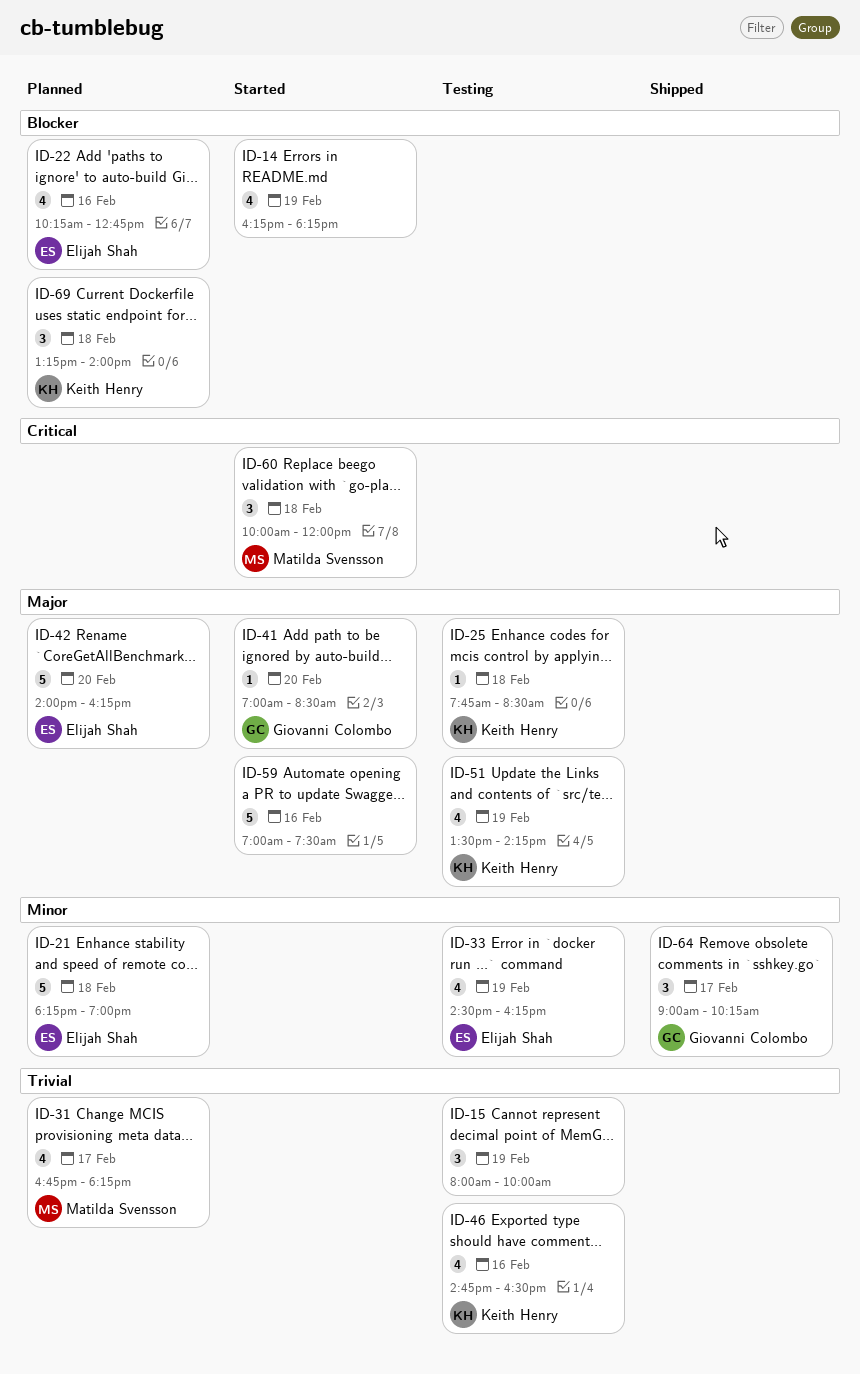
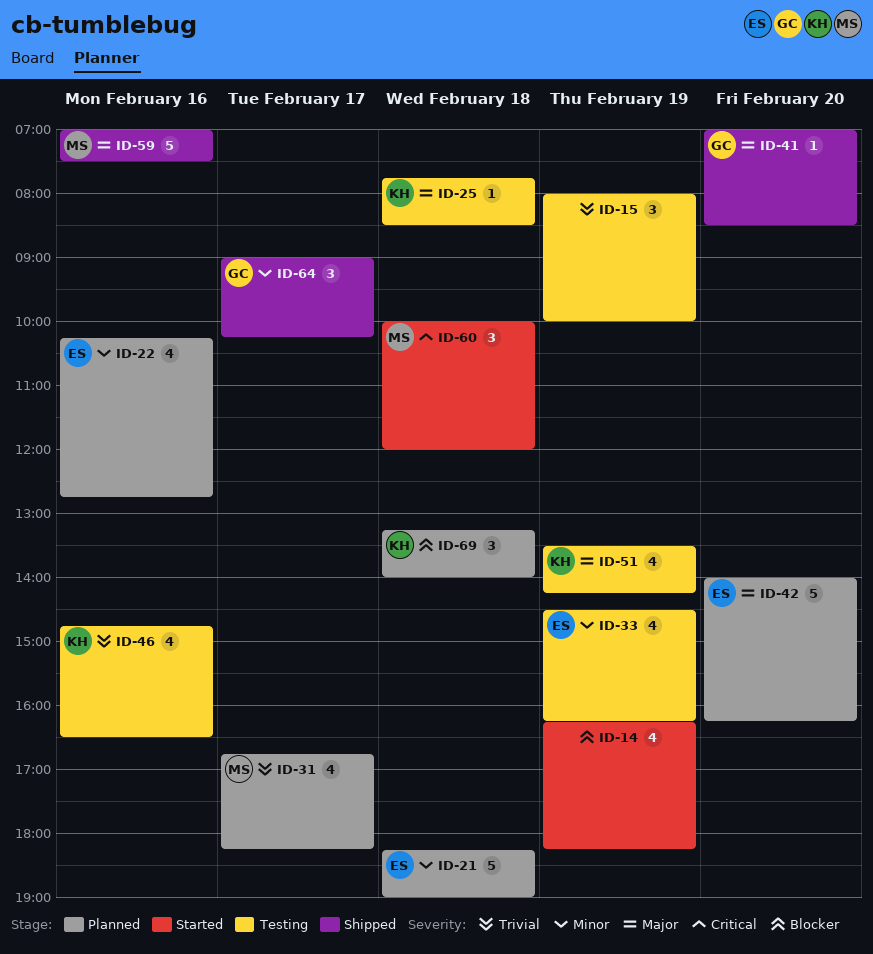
ID-22, priority: Blocker -> Minor
ID-41, status: Started -> Shipped
ID-59, status: Started -> Shipped
ID-59, owner: none -> Matilda Svensson

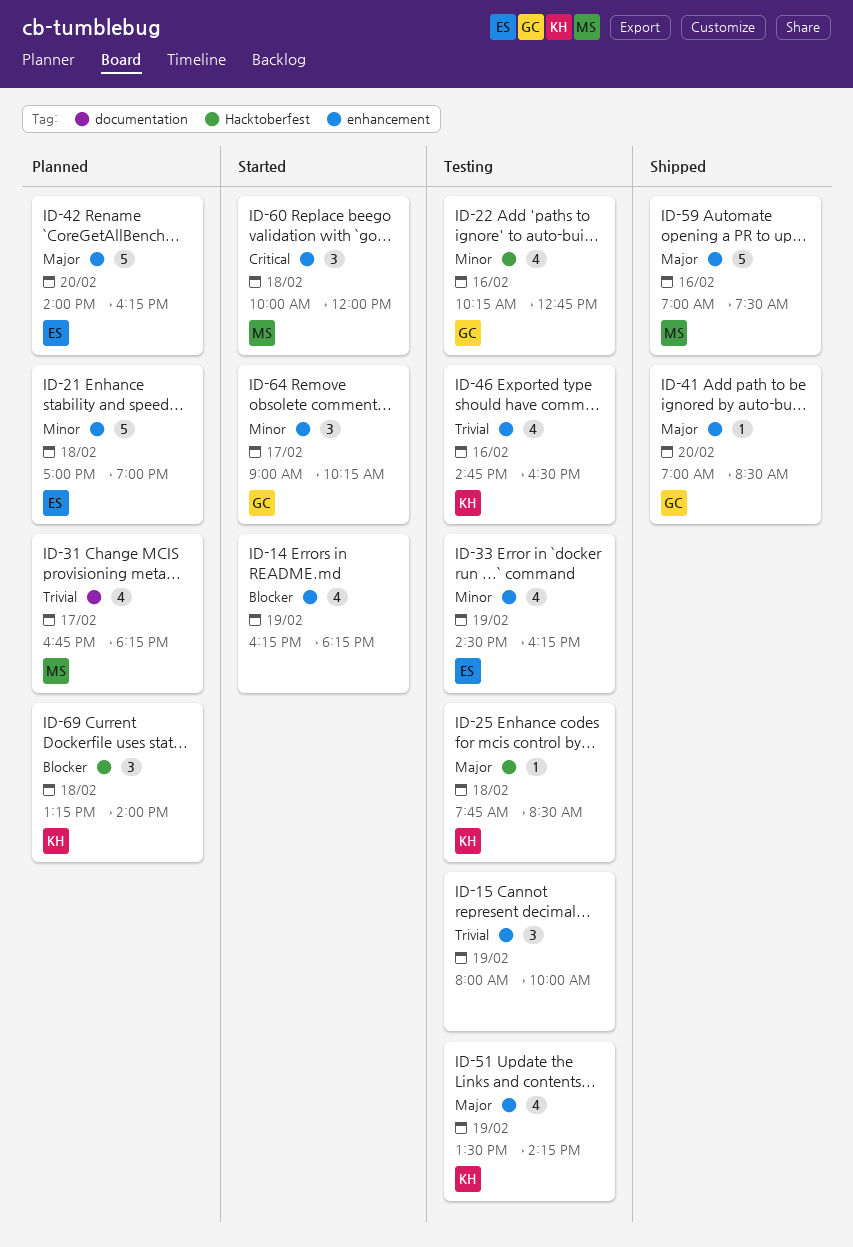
ID-21, begins: 18:15 -> 17:00
ID-22, status: Planned -> Testing
ID-22, owner: ES -> GC
ID-64, status: Shipped -> Started

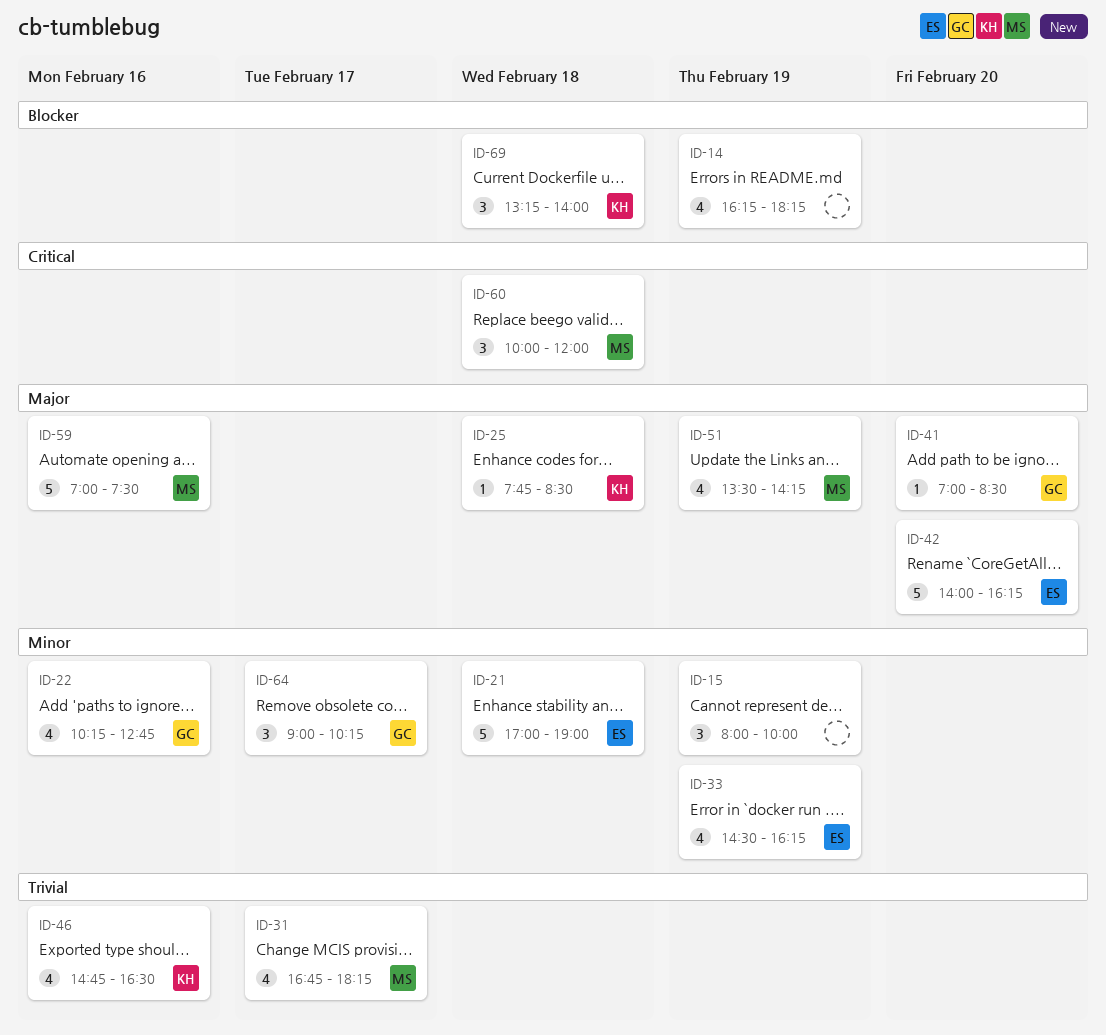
ID-15, priority: Trivial -> Minor
ID-51, owner: KH -> MS

